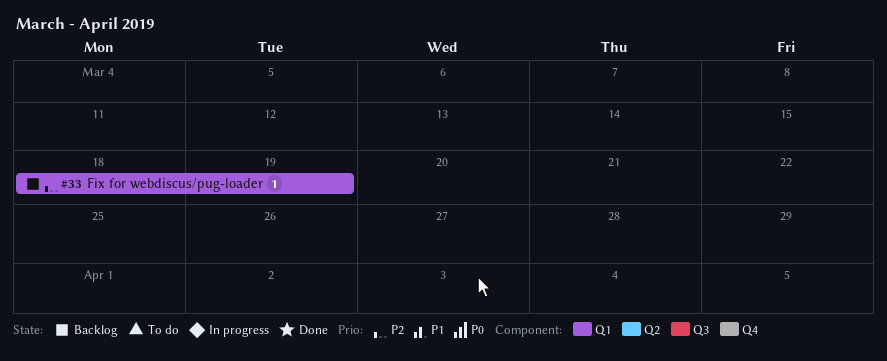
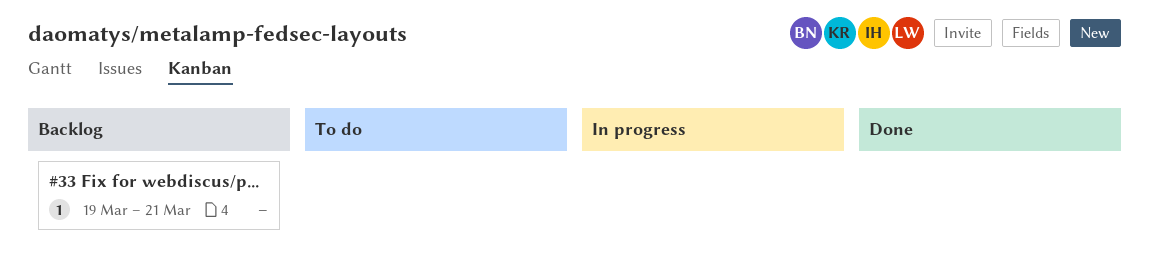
#33, start: Mar 18 -> Mar 19
#33, due: Mar 19 -> Mar 21

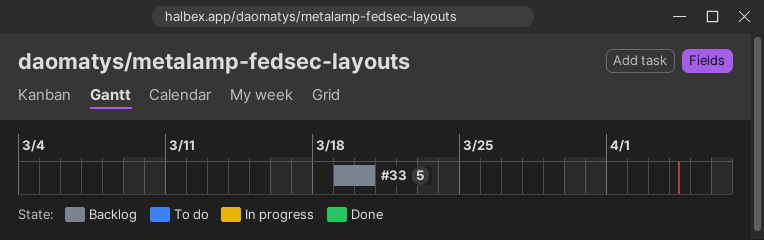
#33, estimate: 1 -> 5
#33, due: Mar 21 -> Mar 20

